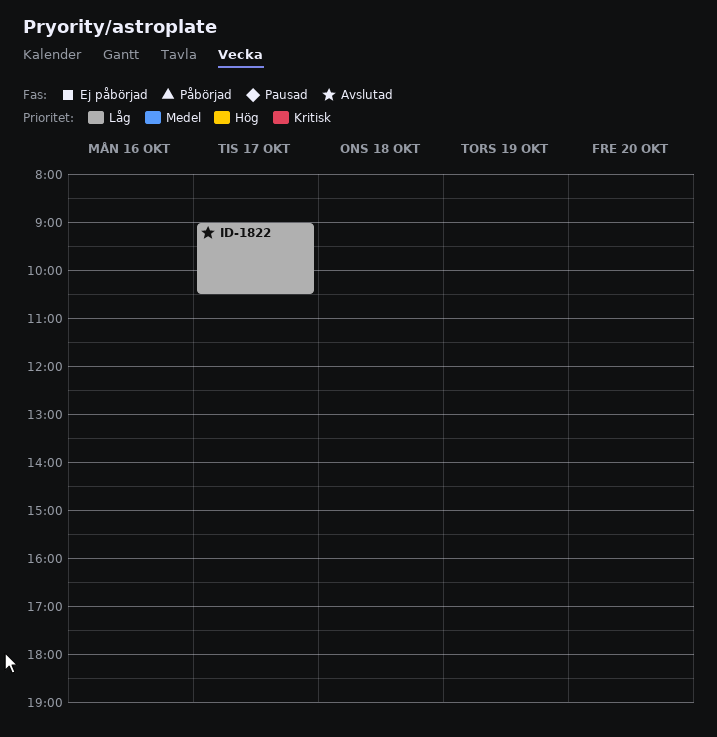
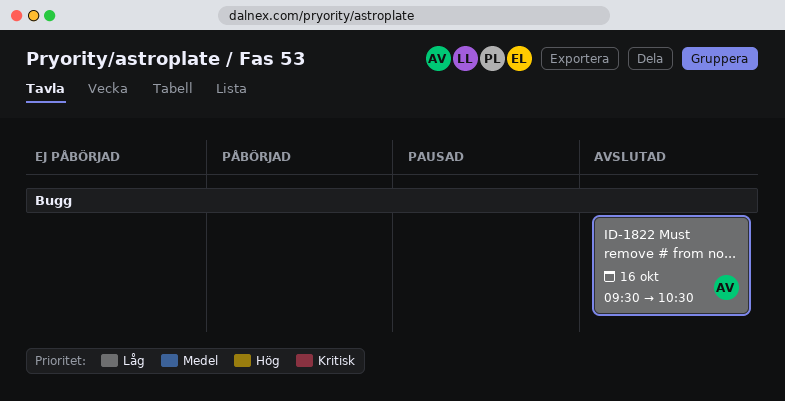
ID-1822, day: Oct 17 -> Oct 16
ID-1822, begins: 09:00 -> 09:30

